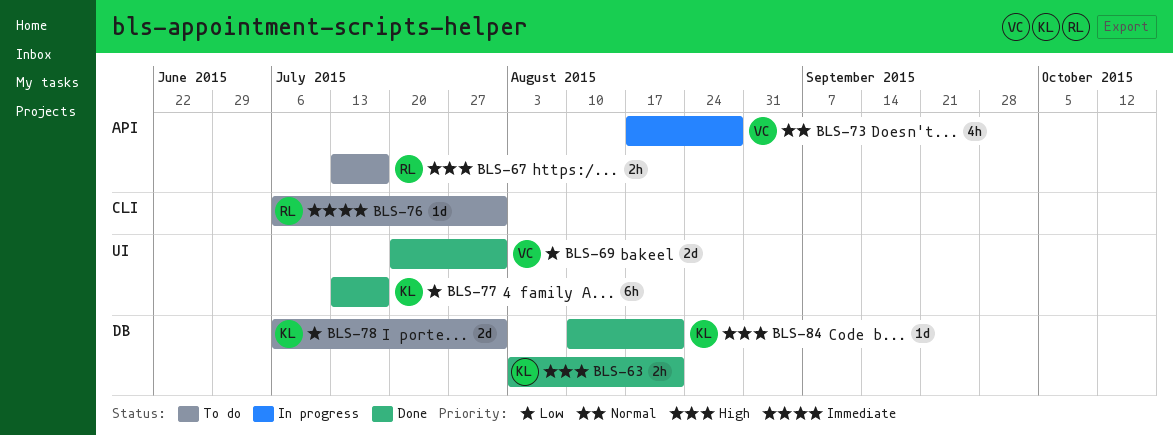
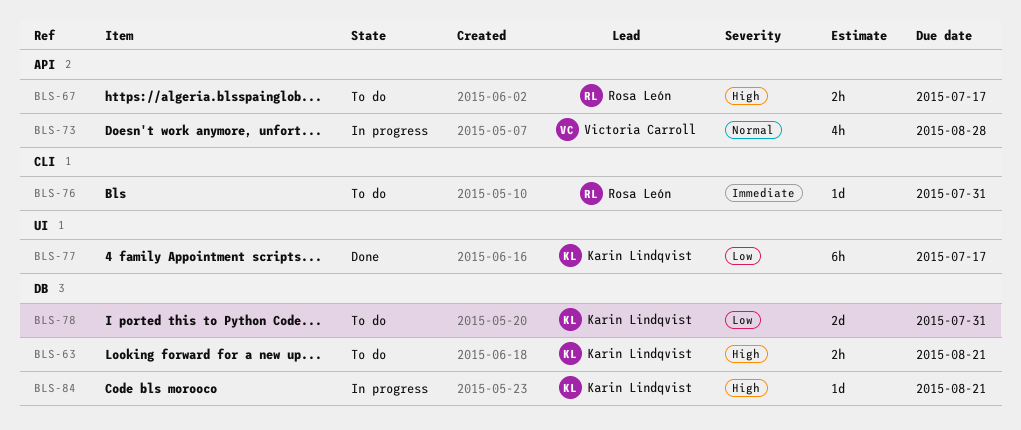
BLS-63, status: Done -> To do
BLS-69: present -> none
BLS-84, status: Done -> In progress

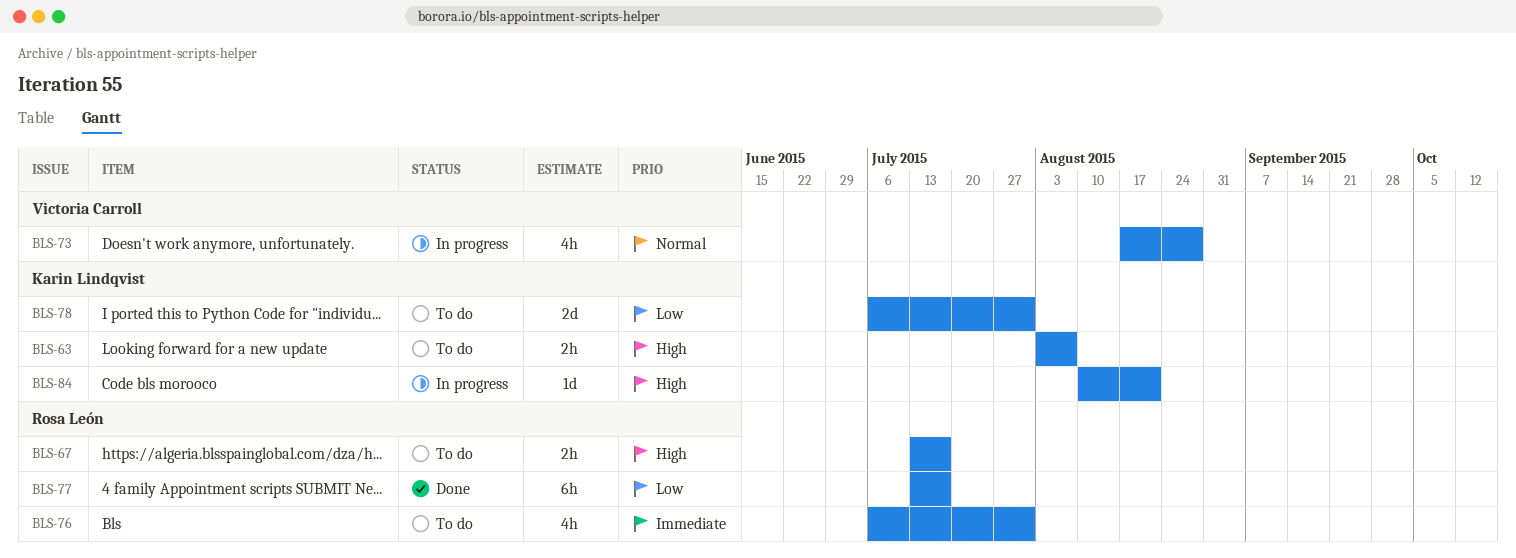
BLS-63, due: Aug 21 -> Aug 7
BLS-76, estimate: 1d -> 4h
BLS-77, owner: Karin Lindqvist -> Rosa León

